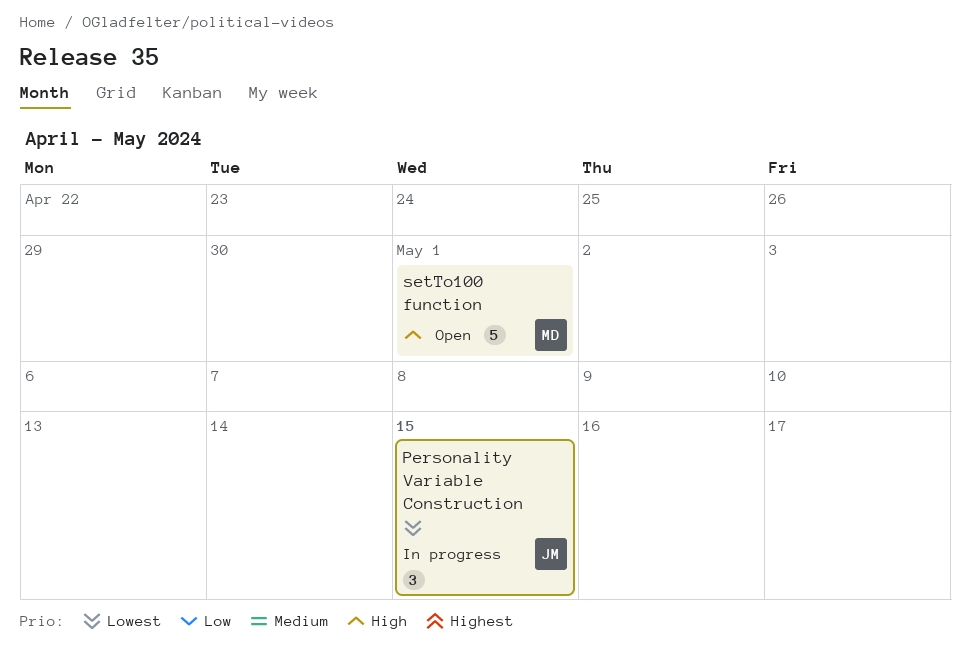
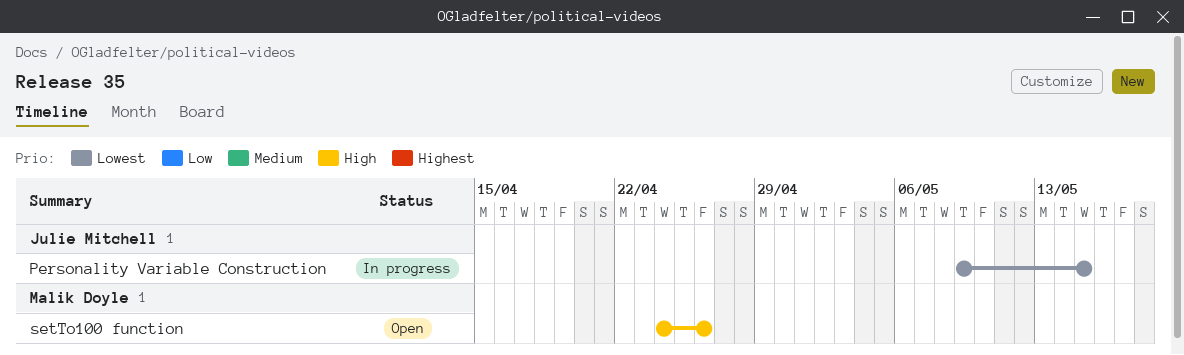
setTo100 function, due: May 1 -> Apr 26

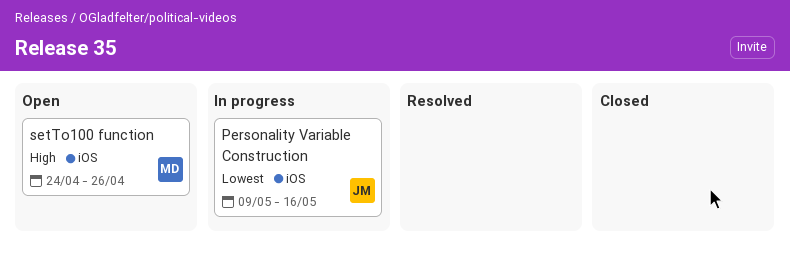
Personality Variable Construction, due: May 15 -> May 16

